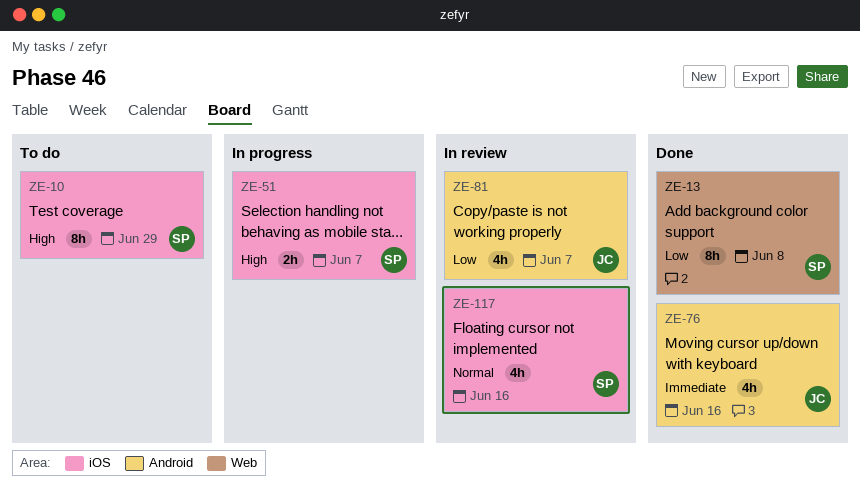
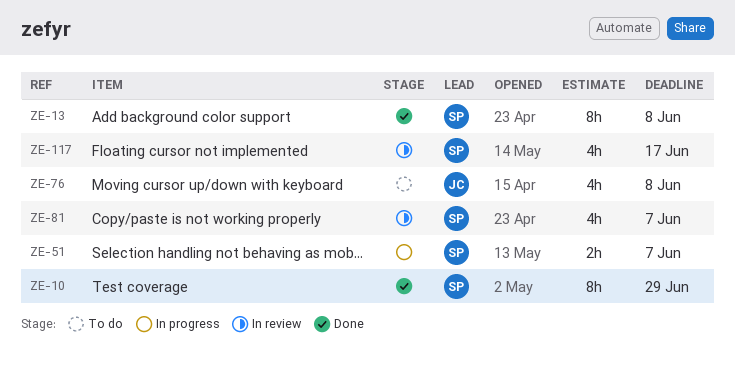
ZE-10, status: To do -> Done
ZE-76, status: Done -> To do
ZE-76, due: Jun 16 -> Jun 8
ZE-81, owner: JC -> SP
ZE-117, due: Jun 16 -> Jun 17

